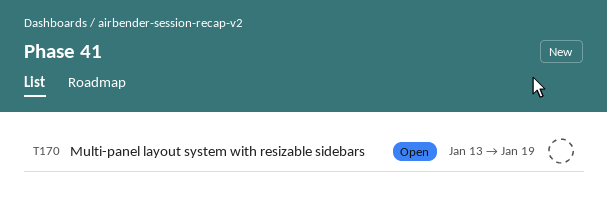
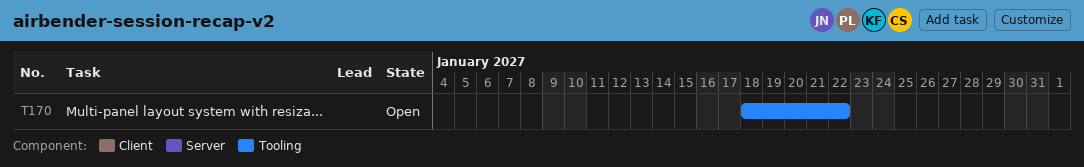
T170, start: Jan 13 -> Jan 18
T170, due: Jan 19 -> Jan 22

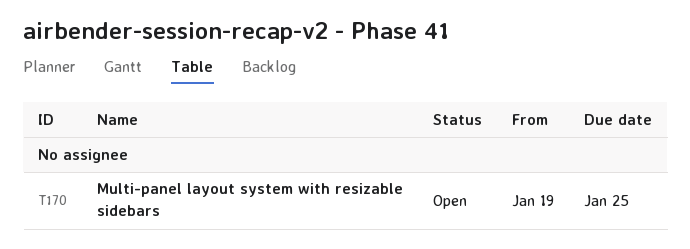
T170, start: Jan 18 -> Jan 19
T170, due: Jan 22 -> Jan 25

